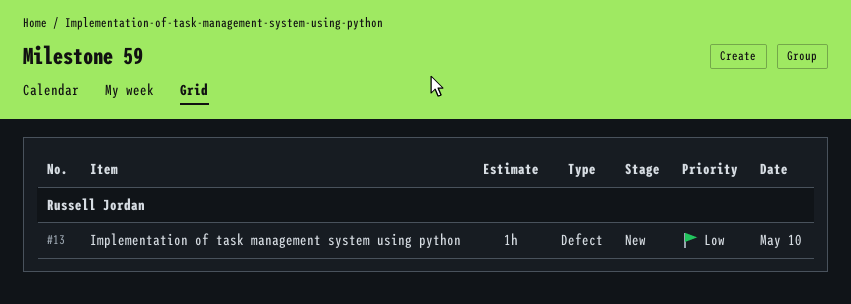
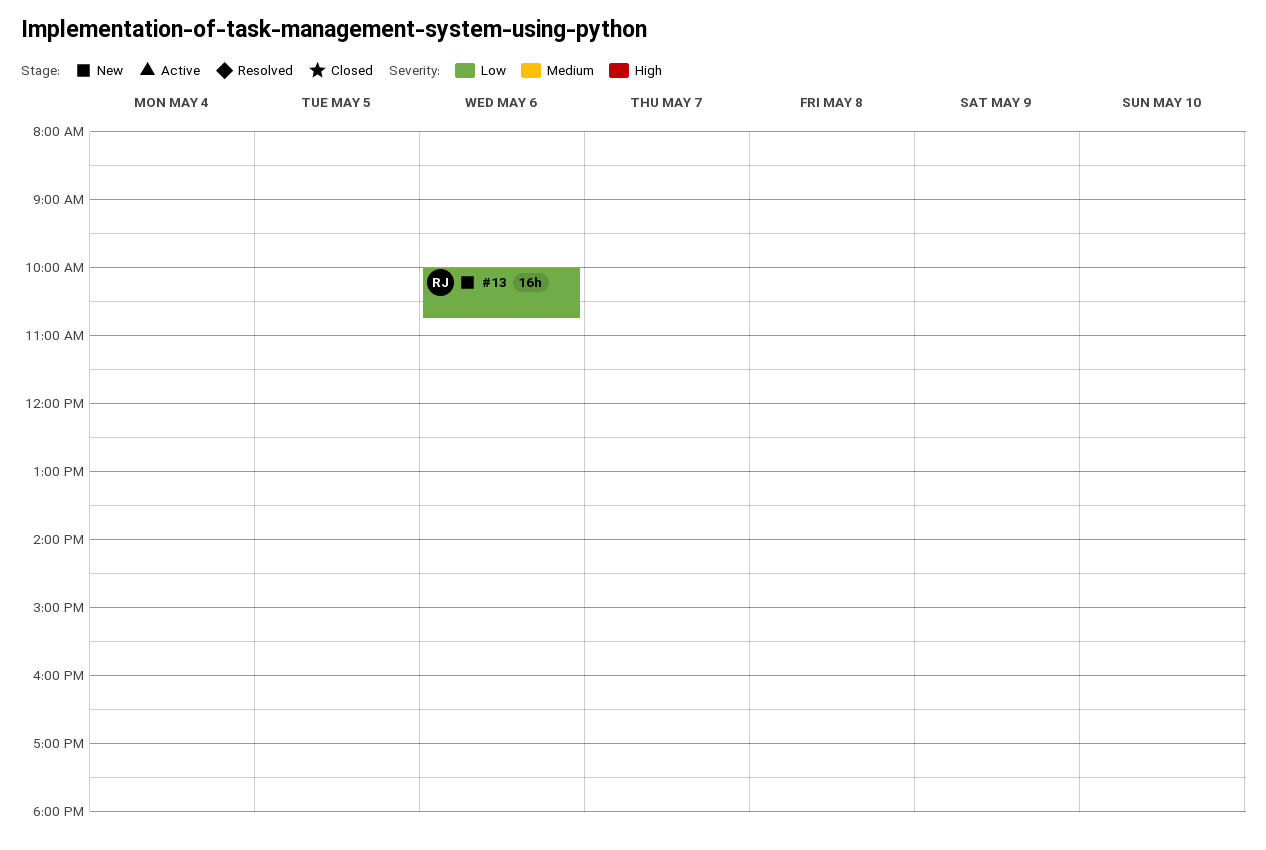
#13, estimate: 1h -> 16h
#13, day: May 10 -> May 6

